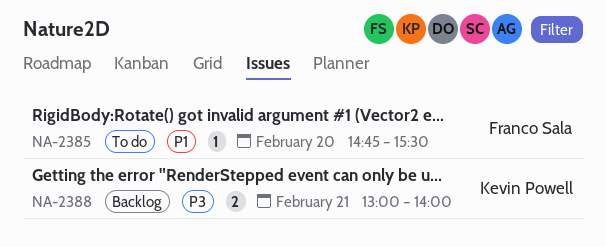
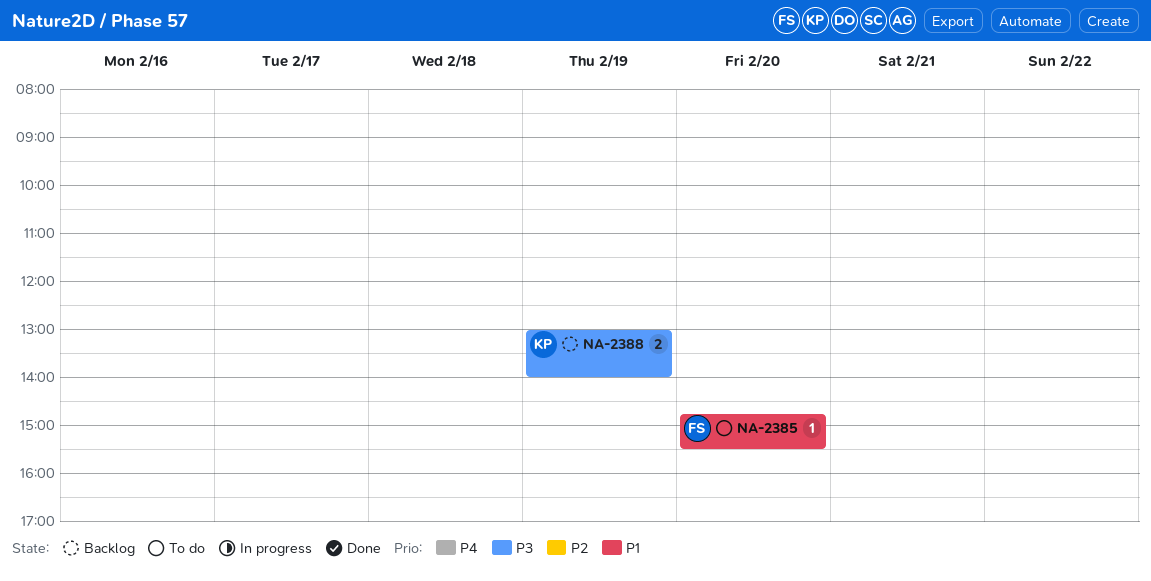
NA-2388, day: Feb 21 -> Feb 19

